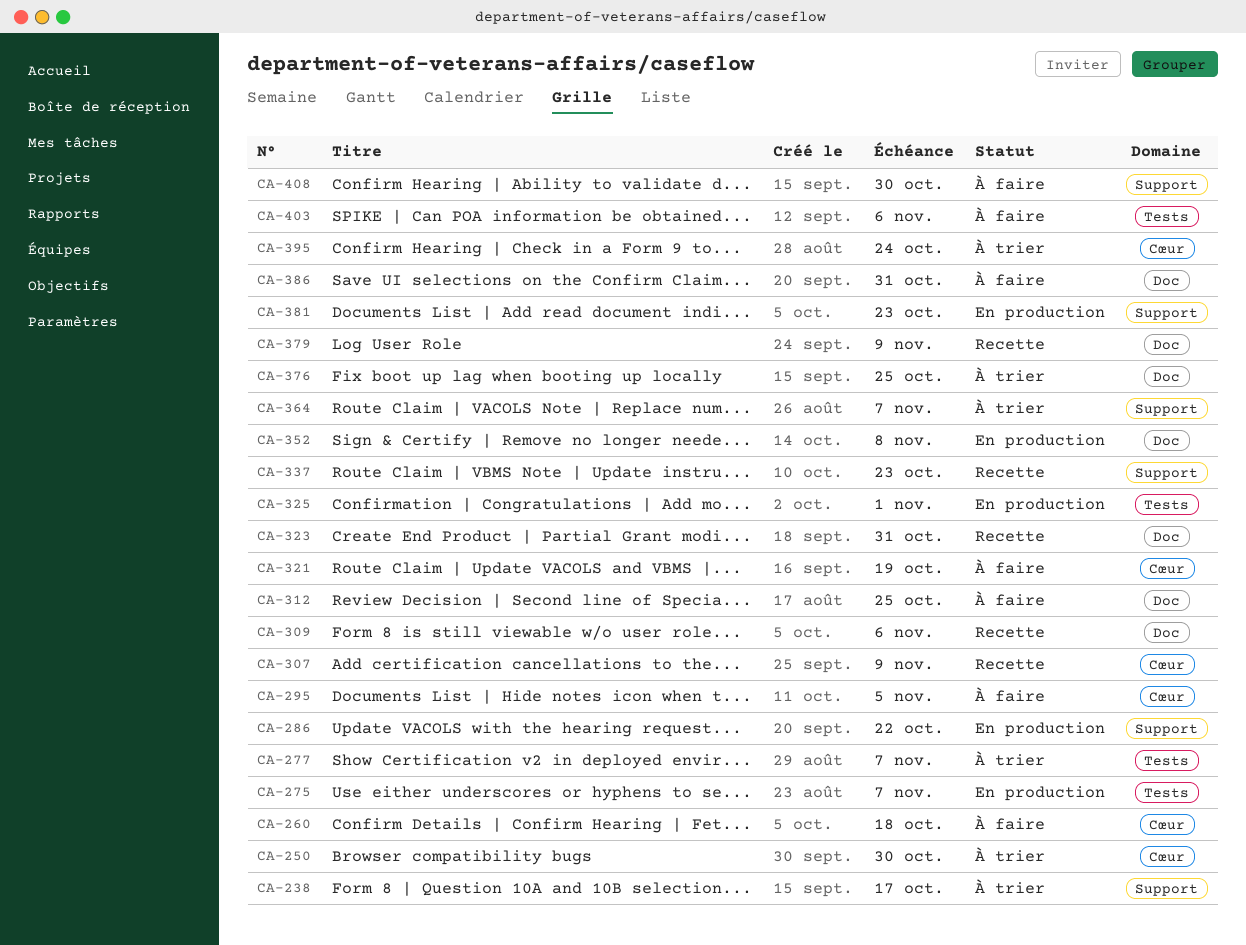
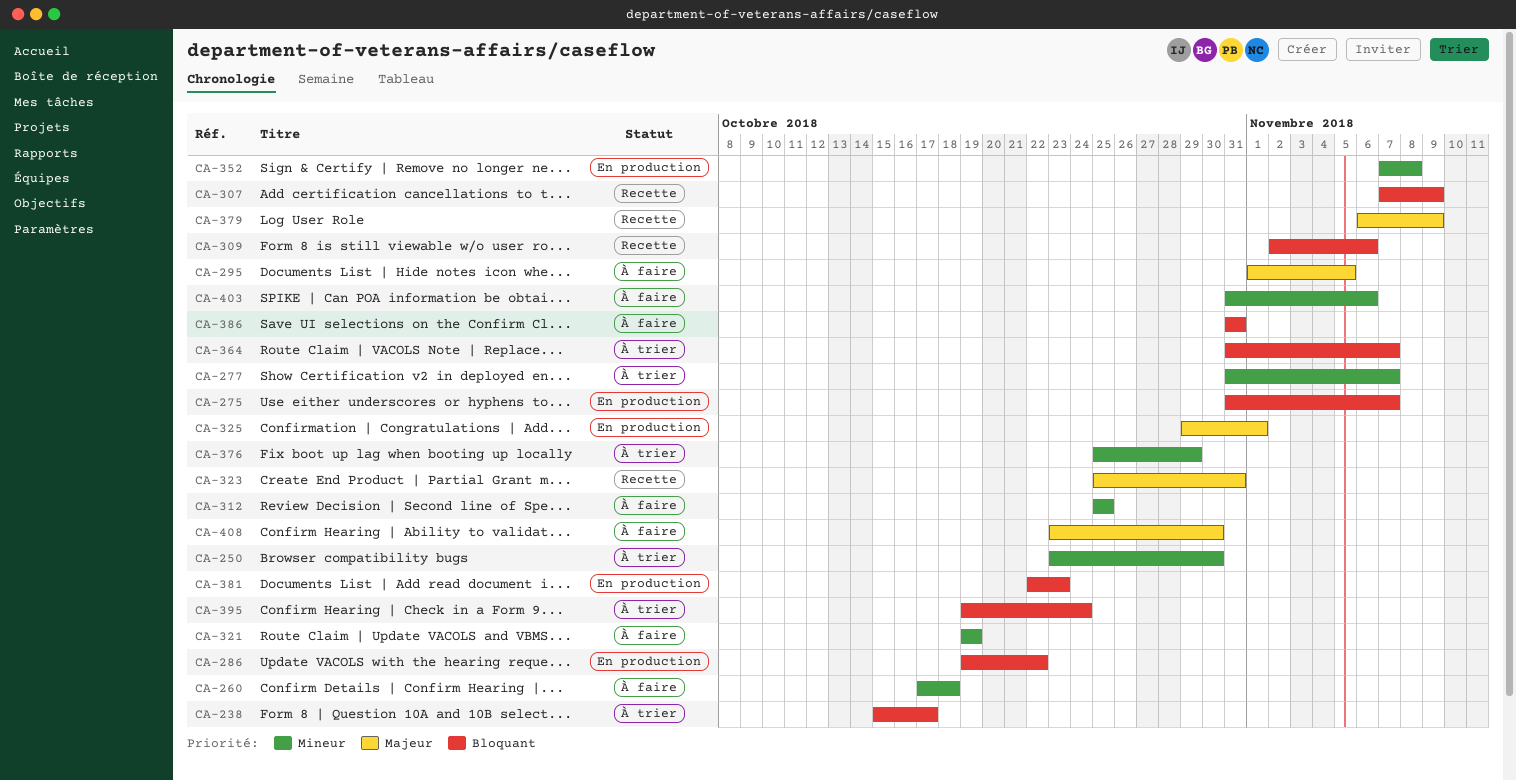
CA-337: present -> none
CA-376, due: Oct 25 -> Oct 29

